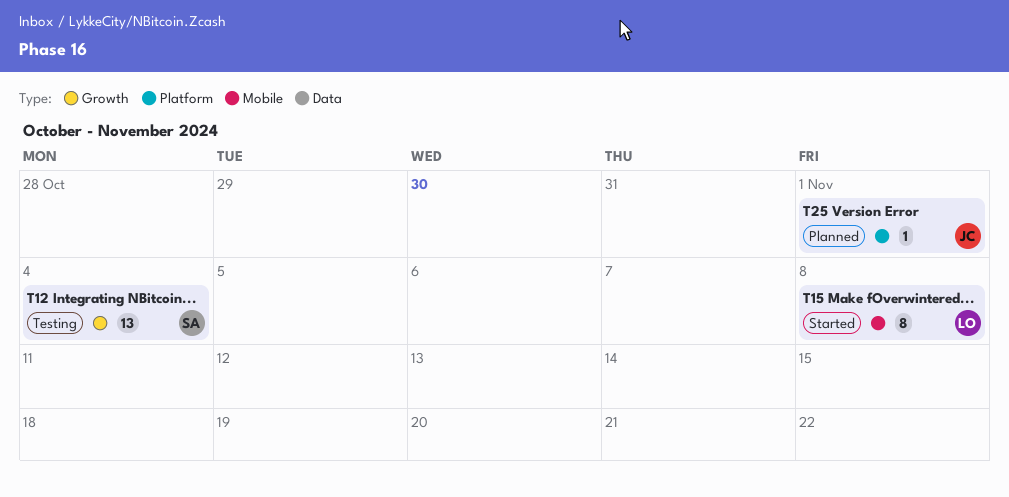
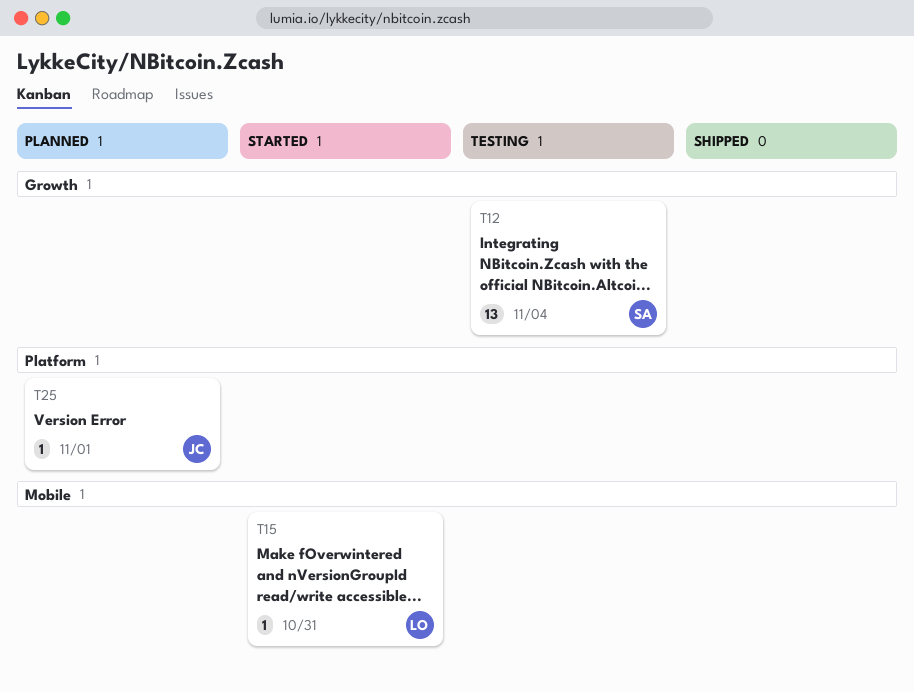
T15, estimate: 8 -> 1
T15, due: Nov 8 -> Oct 31

